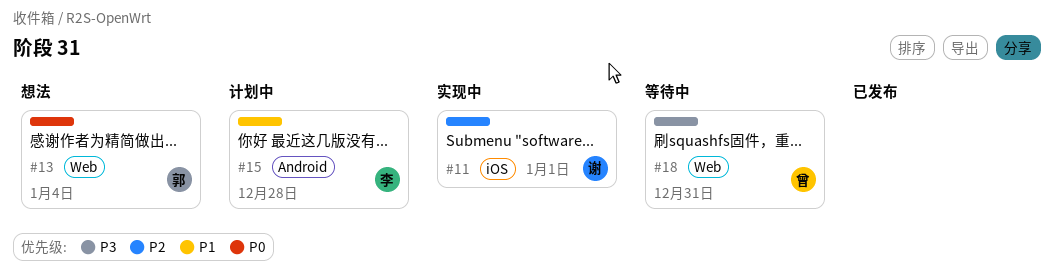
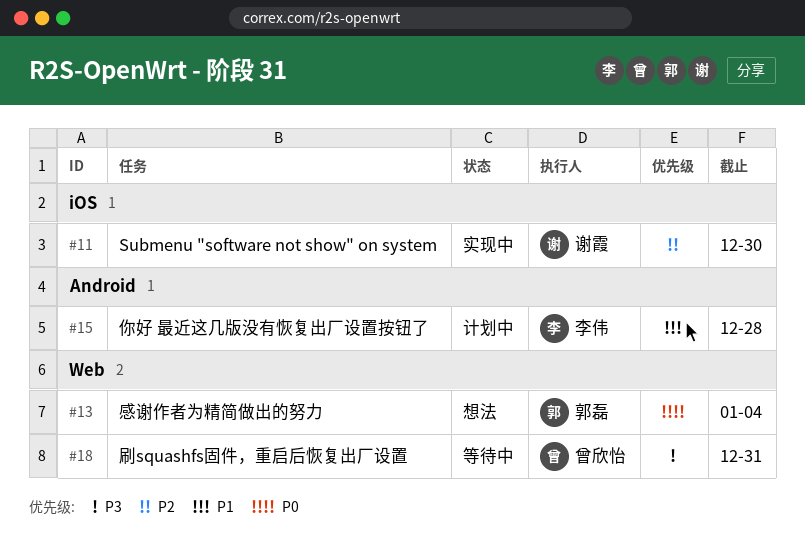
#11, due: Jan 1 -> Dec 30

